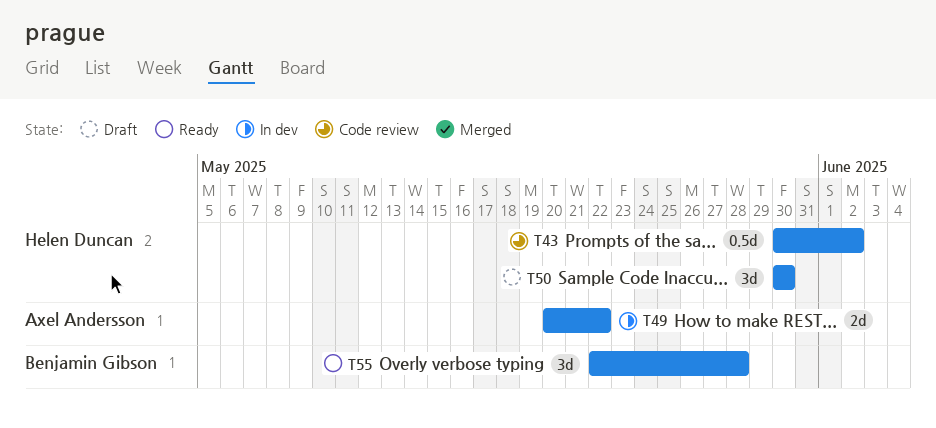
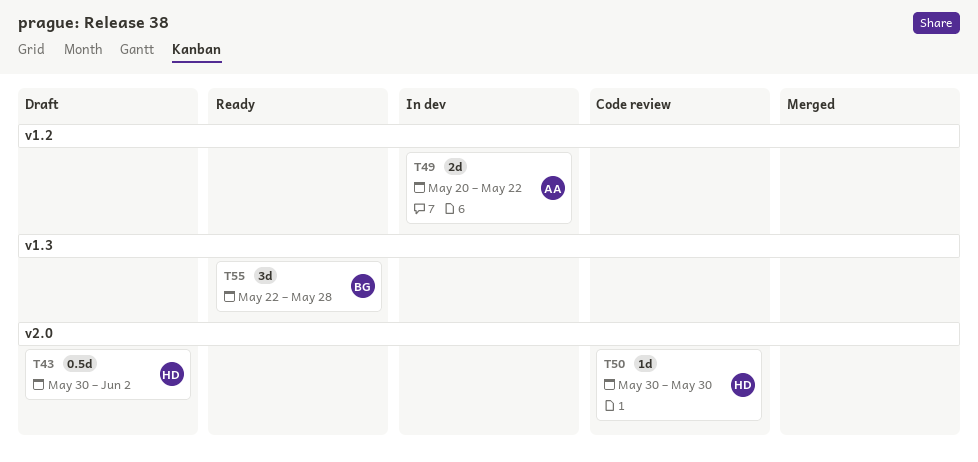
T43, status: Code review -> Draft
T50, status: Draft -> Code review
T50, estimate: 3d -> 1d

